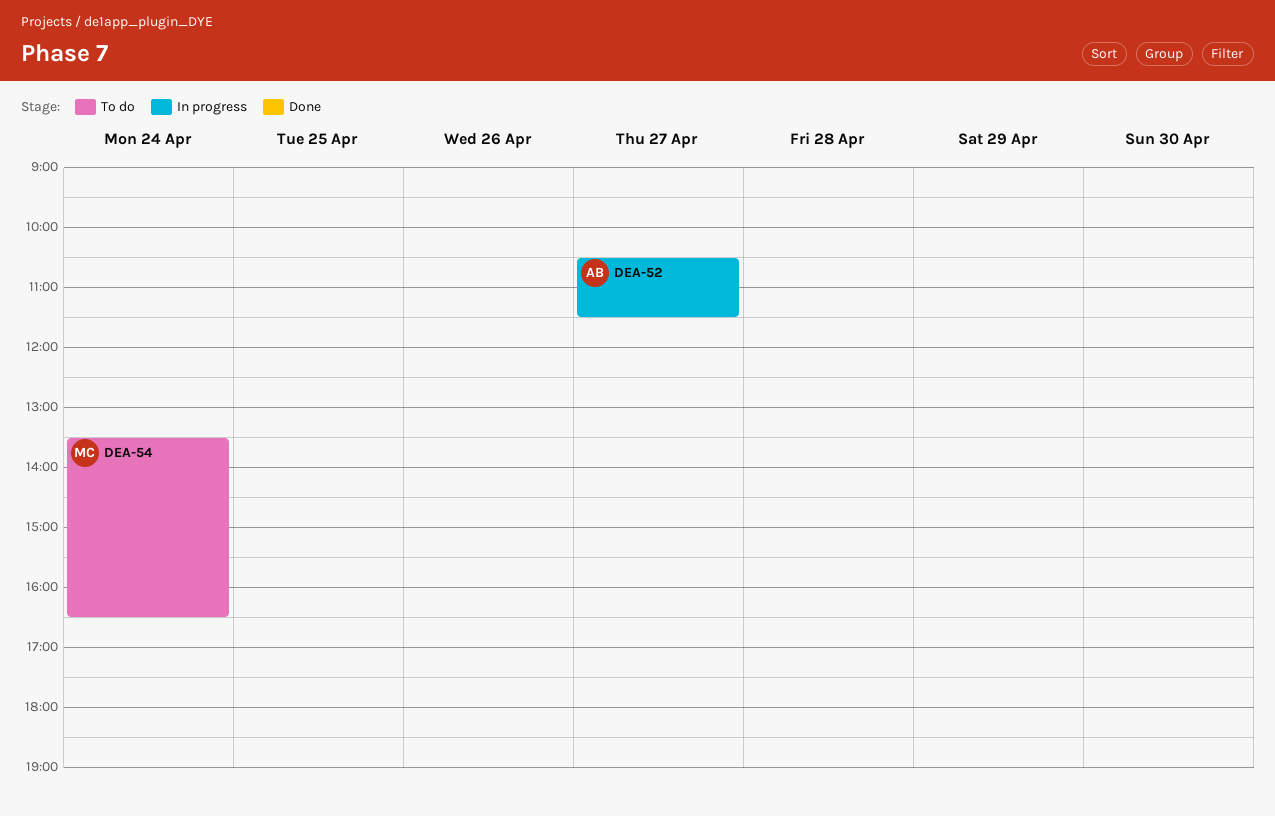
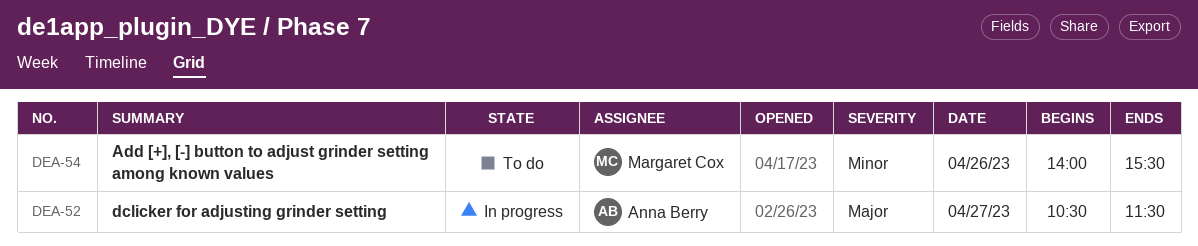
DEA-54, day: Apr 24 -> Apr 26
DEA-54, begins: 13:30 -> 14:00
DEA-54, ends: 16:30 -> 15:30

